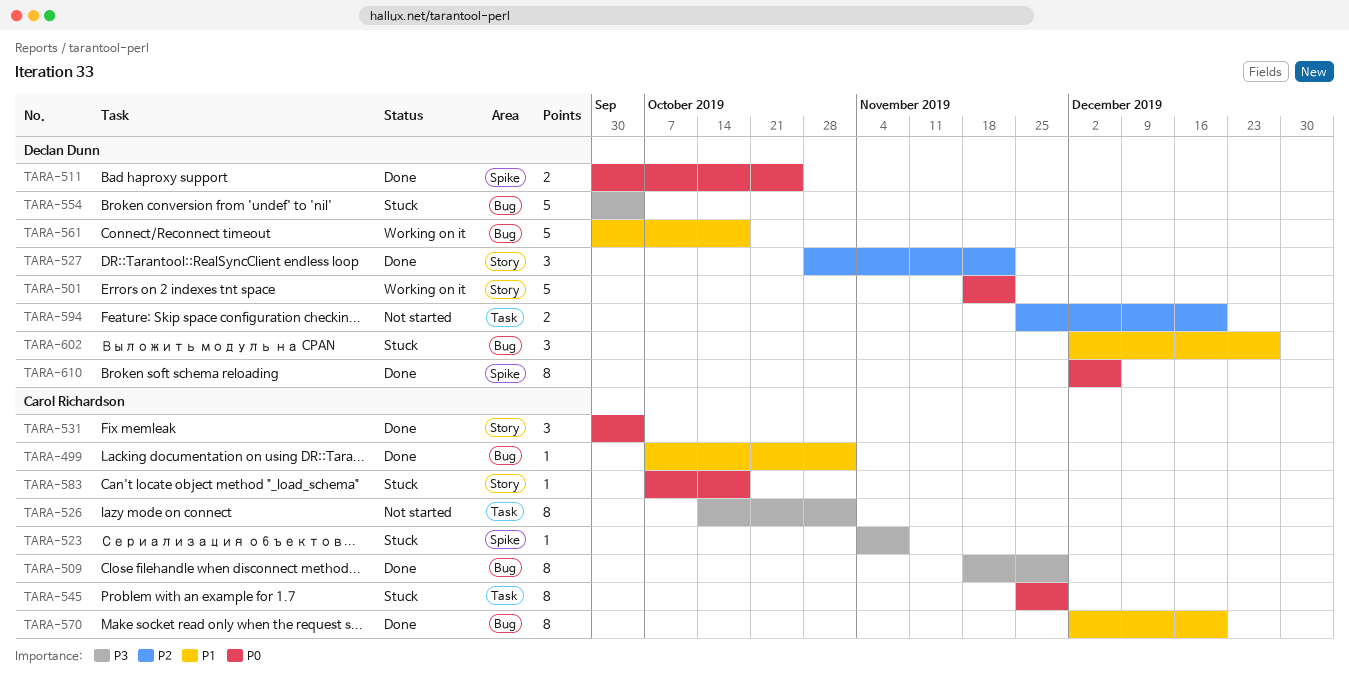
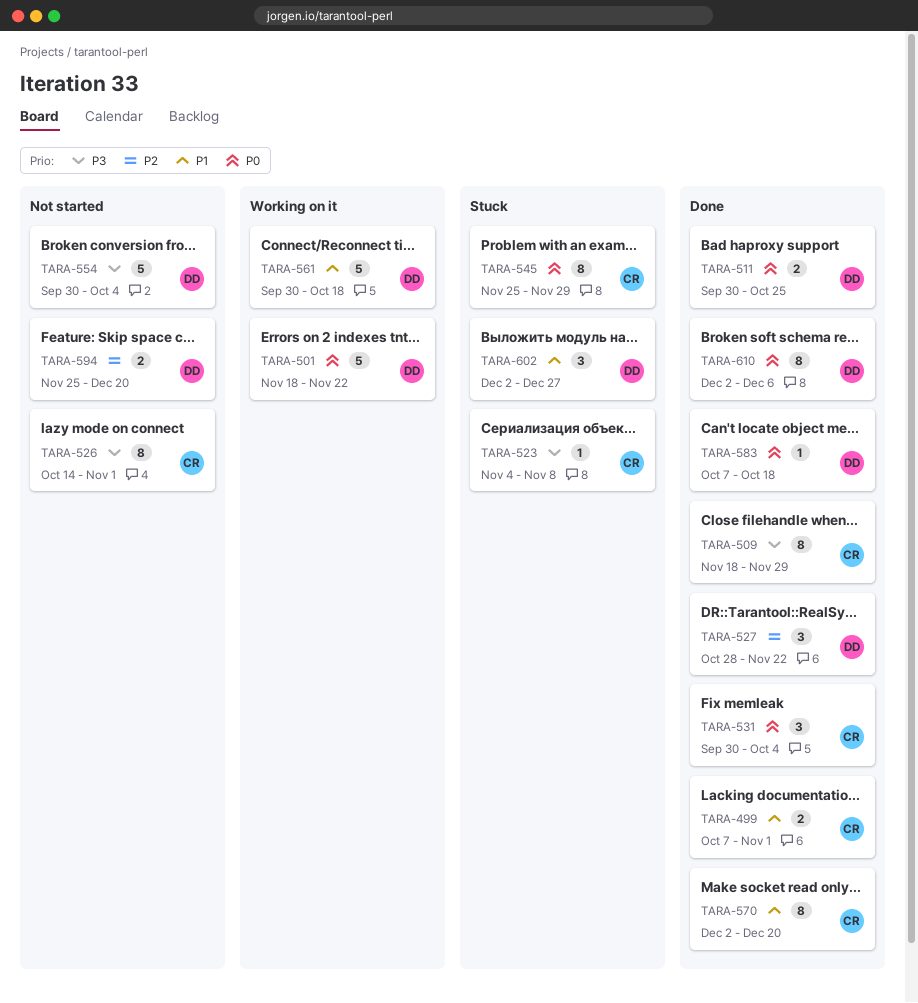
TARA-499, estimate: 1 -> 2
TARA-554, status: Stuck -> Not started
TARA-583, status: Stuck -> Done
TARA-583, owner: Carol Richardson -> Declan Dunn

